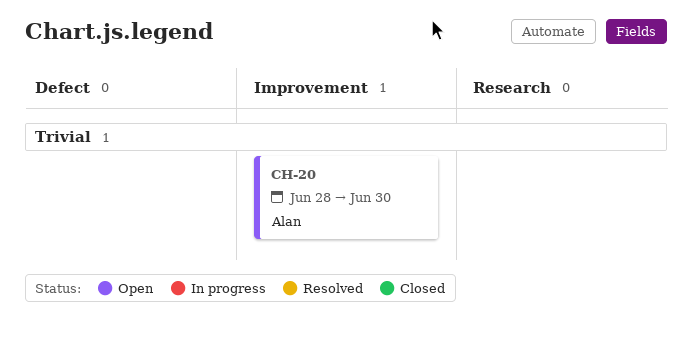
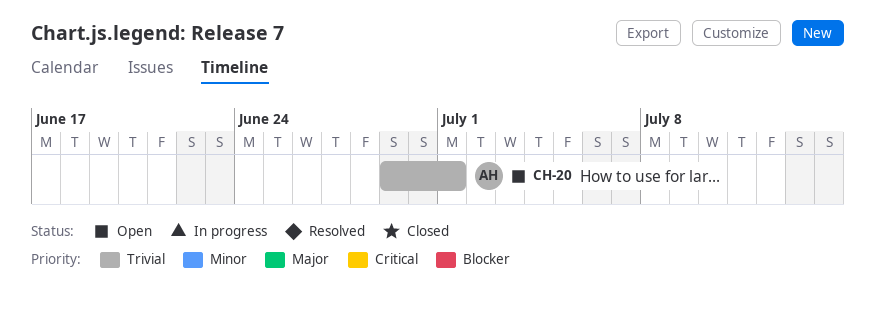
CH-20, start: Jun 28 -> Jun 29
CH-20, due: Jun 30 -> Jul 1

